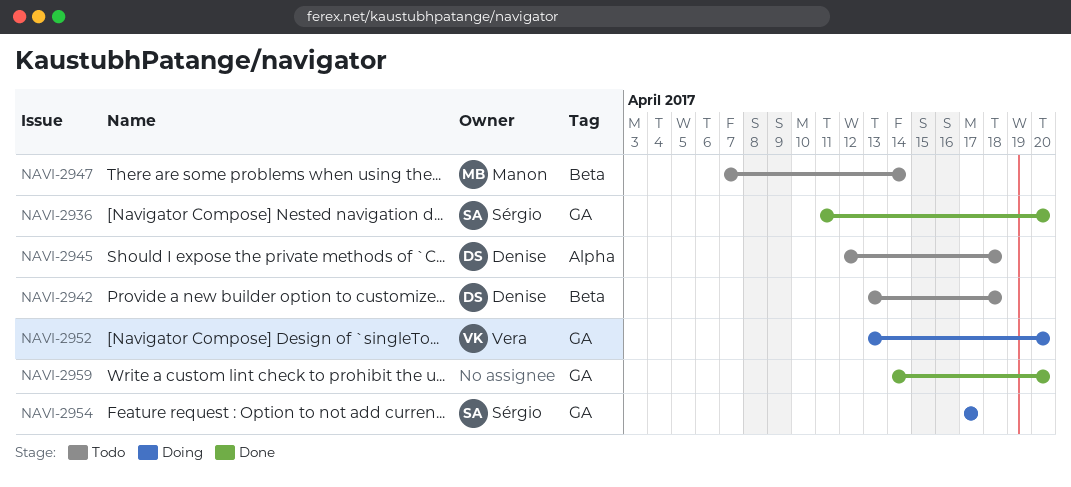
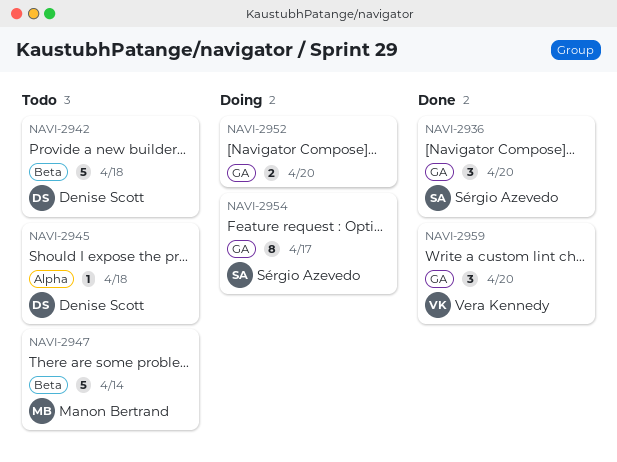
NAVI-2952, owner: Vera Kennedy -> none
NAVI-2959, owner: none -> Vera Kennedy

